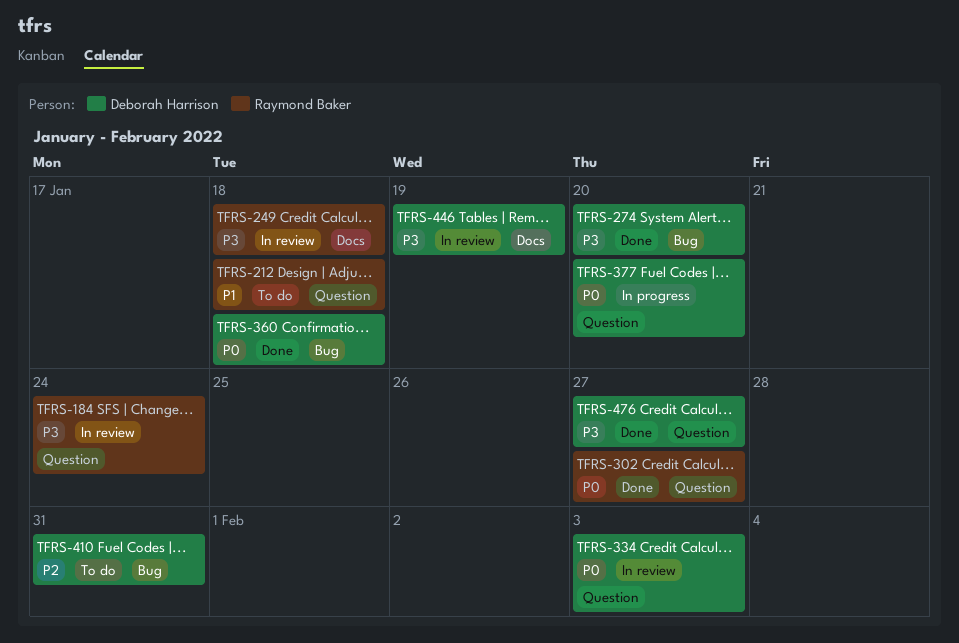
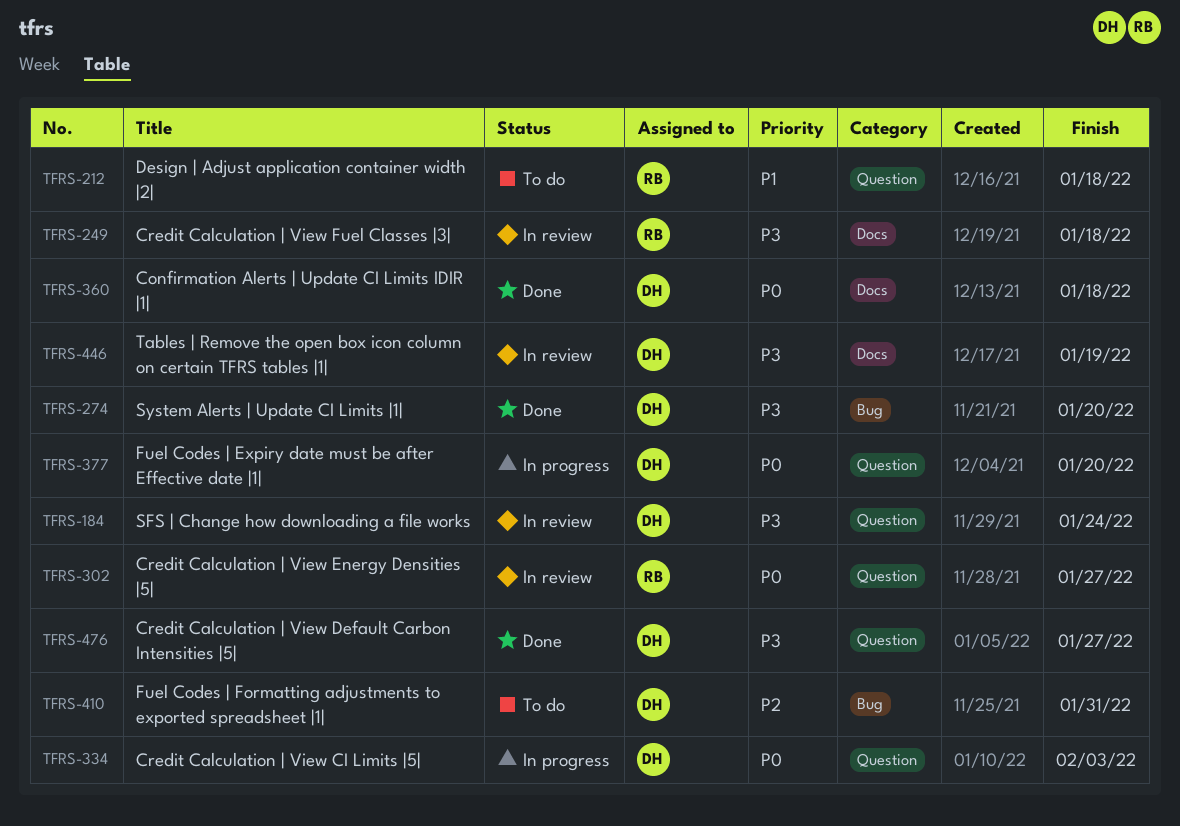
TFRS-184, owner: Raymond Baker -> Deborah Harrison
TFRS-302, status: Done -> In review
TFRS-334, status: In review -> In progress
TFRS-360, label: Bug -> Docs

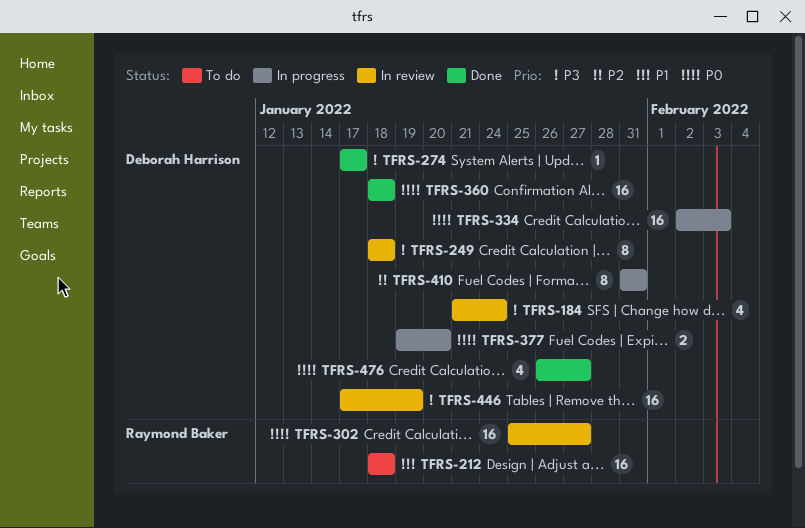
TFRS-249, owner: Raymond Baker -> Deborah Harrison
TFRS-274, due: Jan 20 -> Jan 17
TFRS-410, status: To do -> In progress
TFRS-476, priority: P3 -> P0

